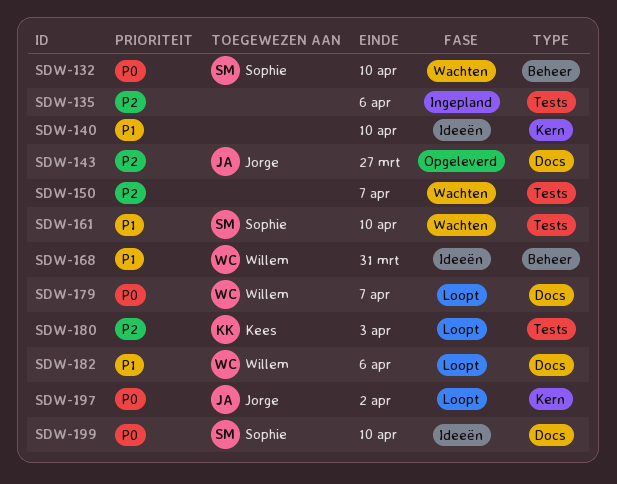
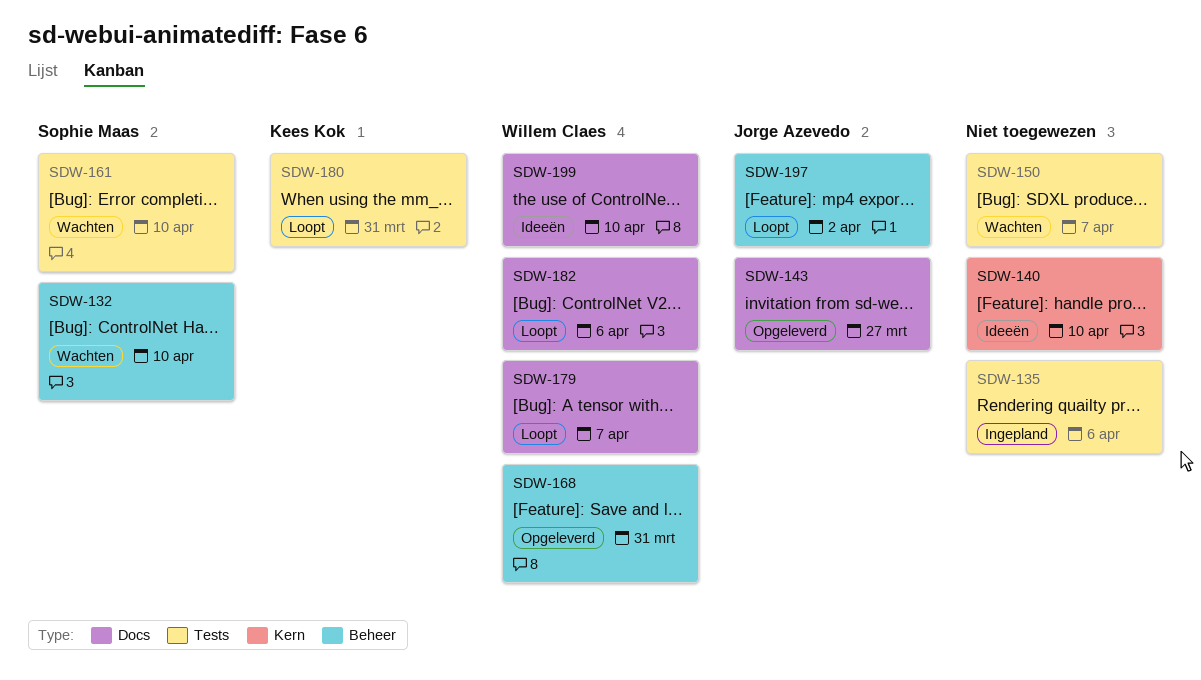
SDW-168, status: Ideeën -> Opgeleverd
SDW-180, due: Apr 3 -> Mar 31
SDW-197, label: Kern -> Beheer
SDW-199, owner: Sophie Maas -> Willem Claes

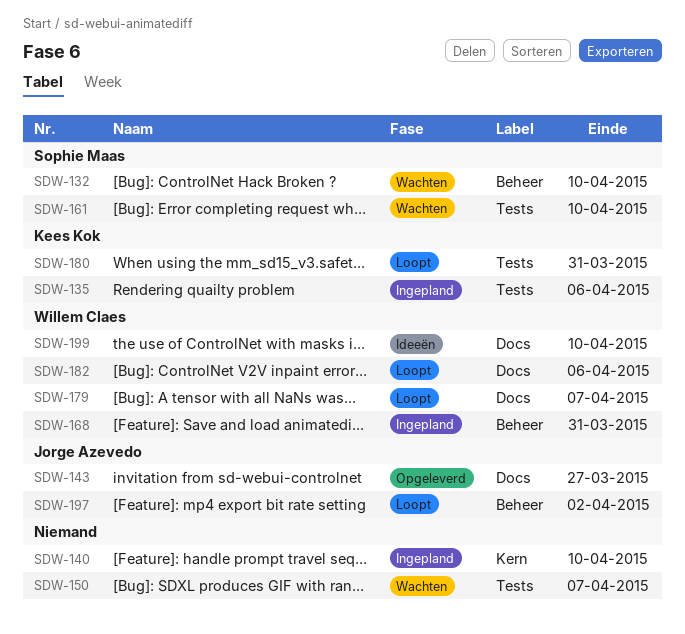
SDW-135, owner: none -> Kees Kok
SDW-140, status: Ideeën -> Ingepland
SDW-168, status: Opgeleverd -> Ingepland

